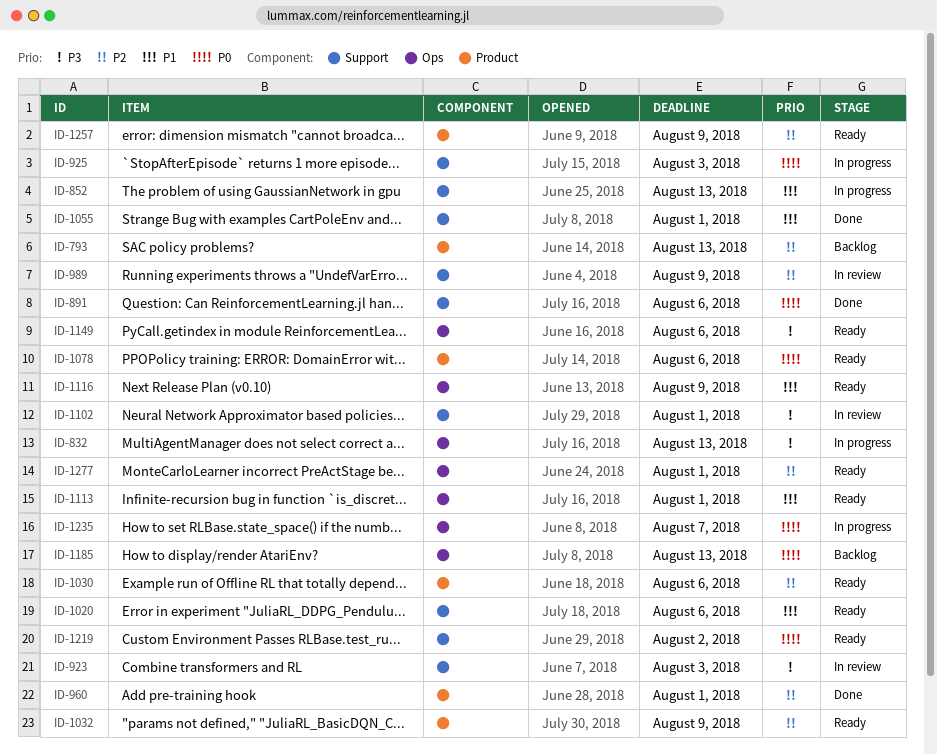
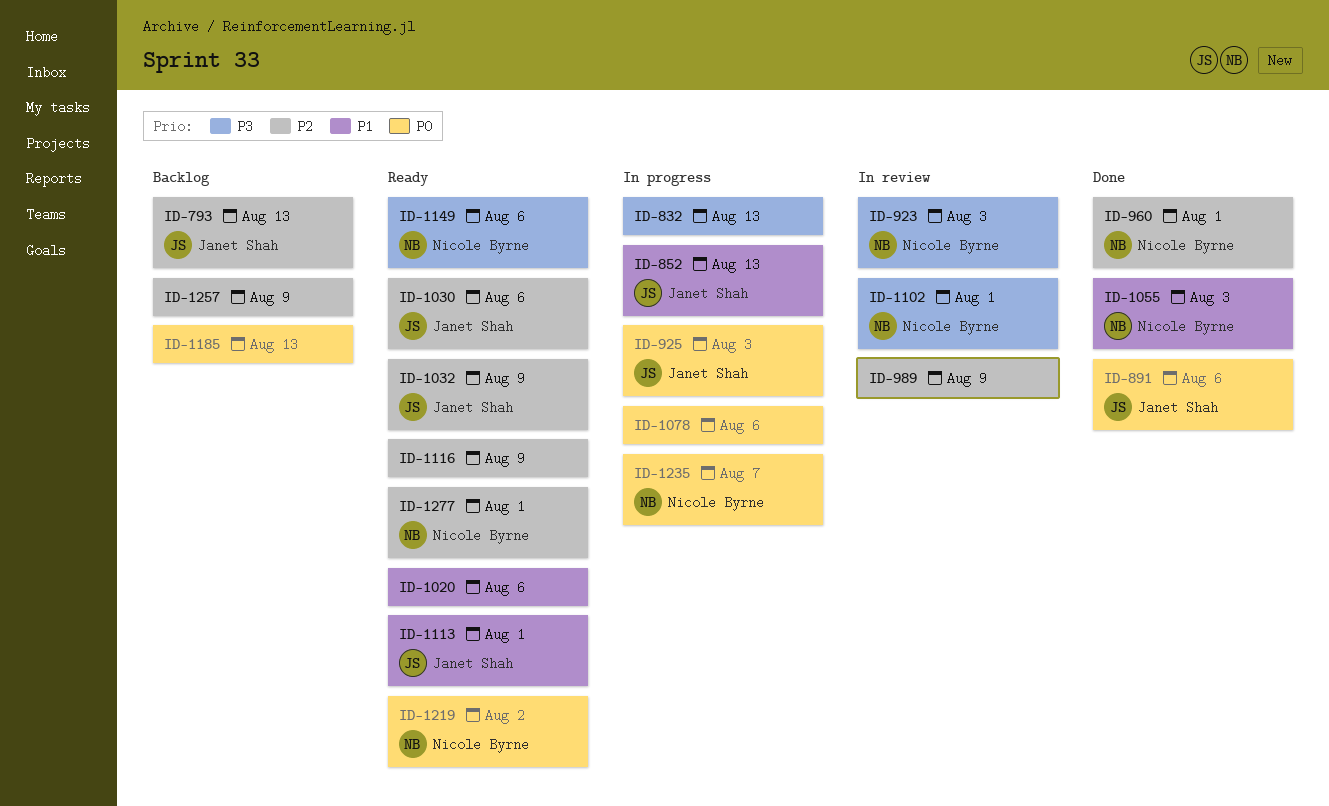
ID-1055, due: Aug 1 -> Aug 3
ID-1078, status: Ready -> In progress
ID-1116, priority: P1 -> P2
ID-1257, status: Ready -> Backlog

